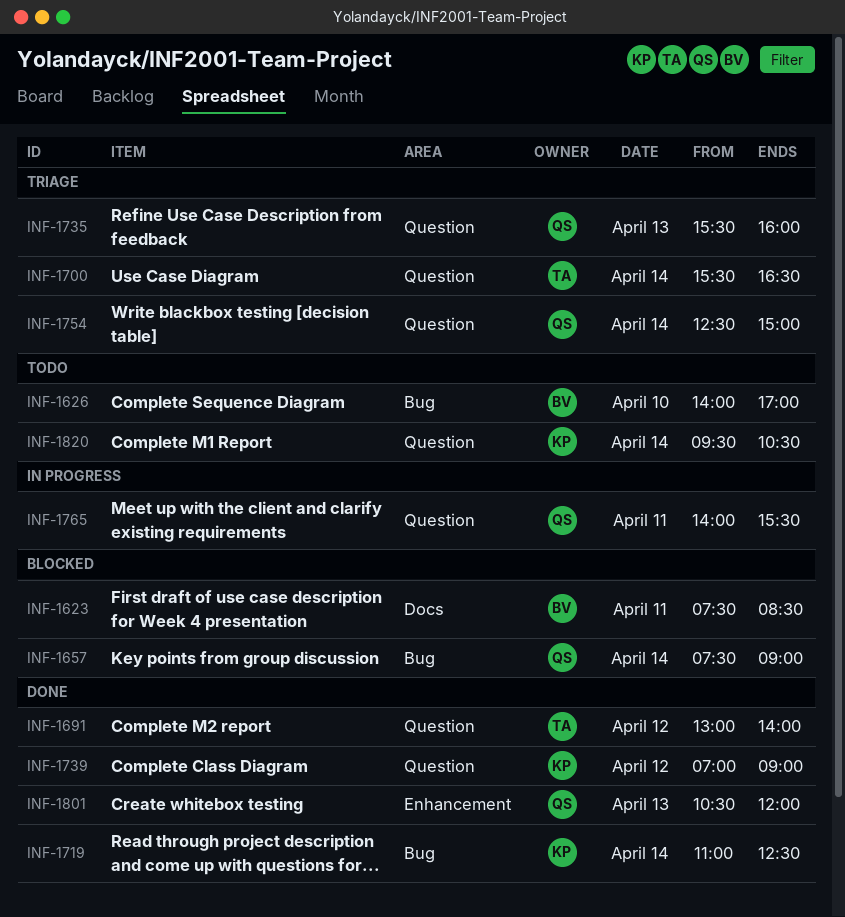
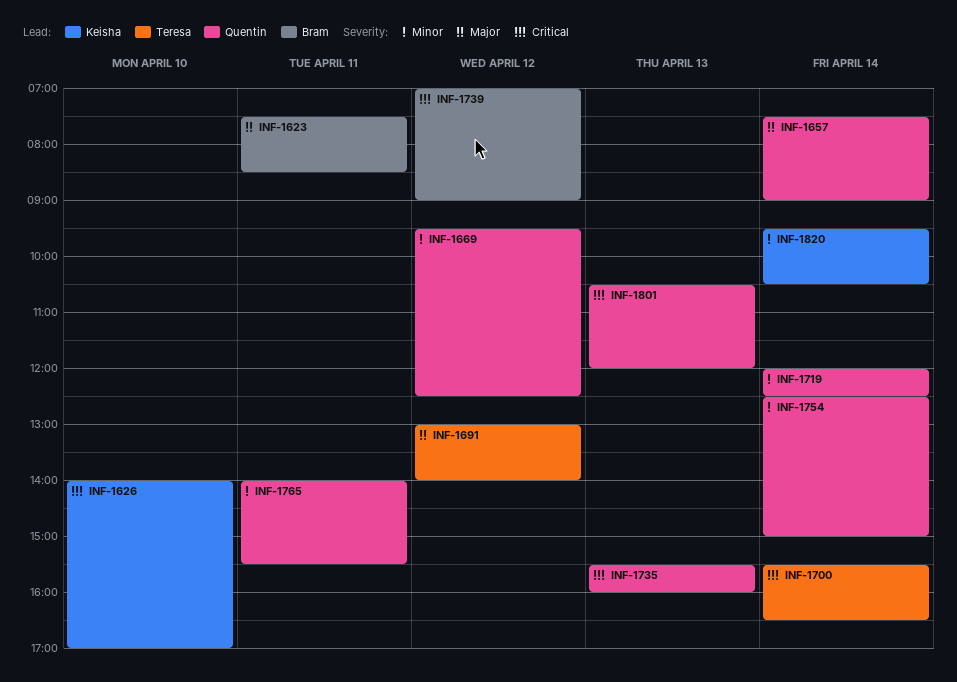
INF-1626, owner: Bram -> Keisha
INF-1669: none -> present
INF-1719, owner: Keisha -> Quentin
INF-1719, begins: 11:00 -> 12:00
INF-1739, owner: Keisha -> Bram

